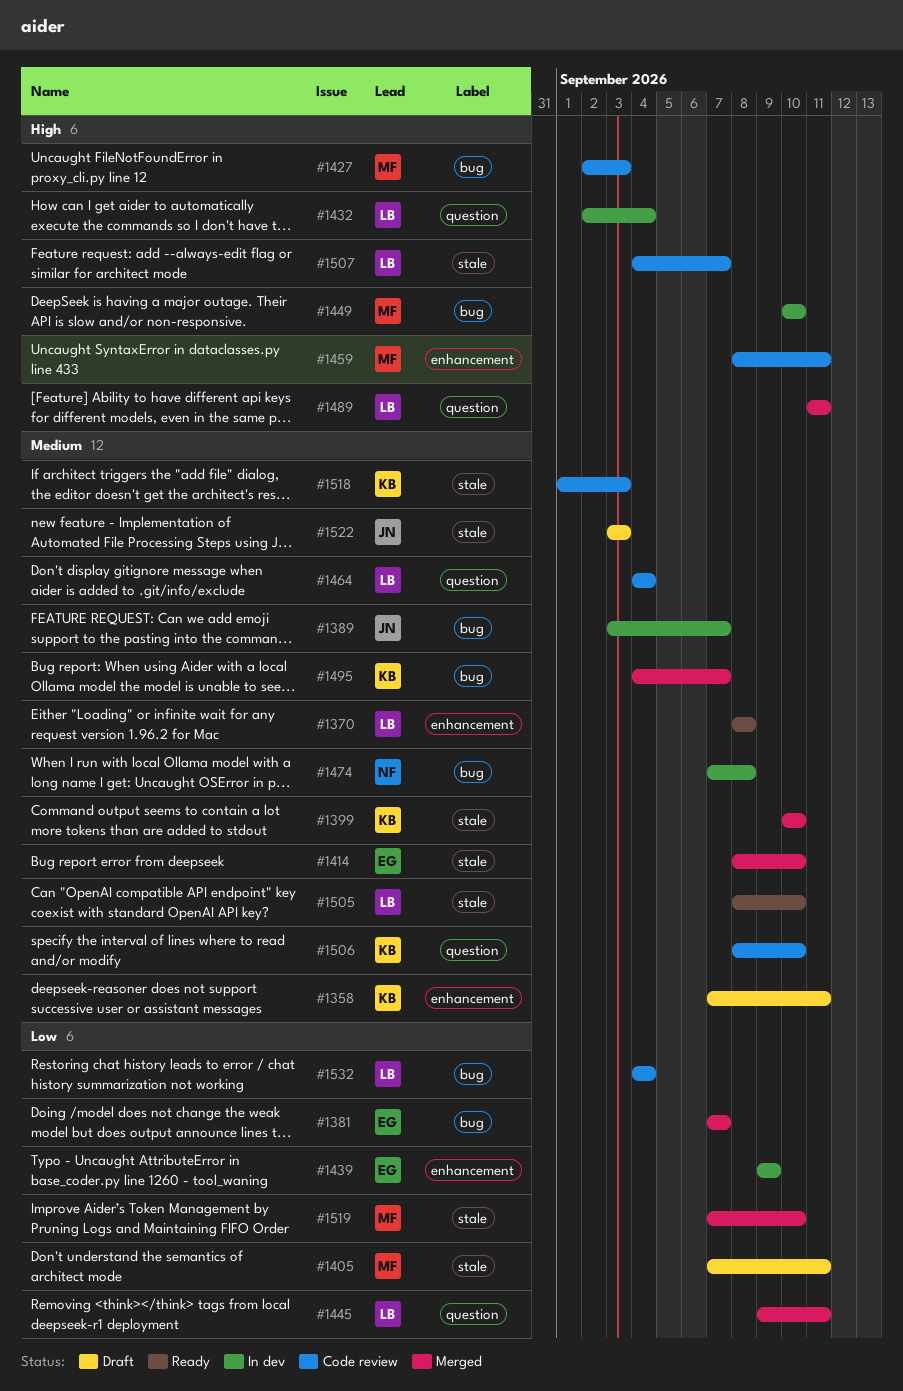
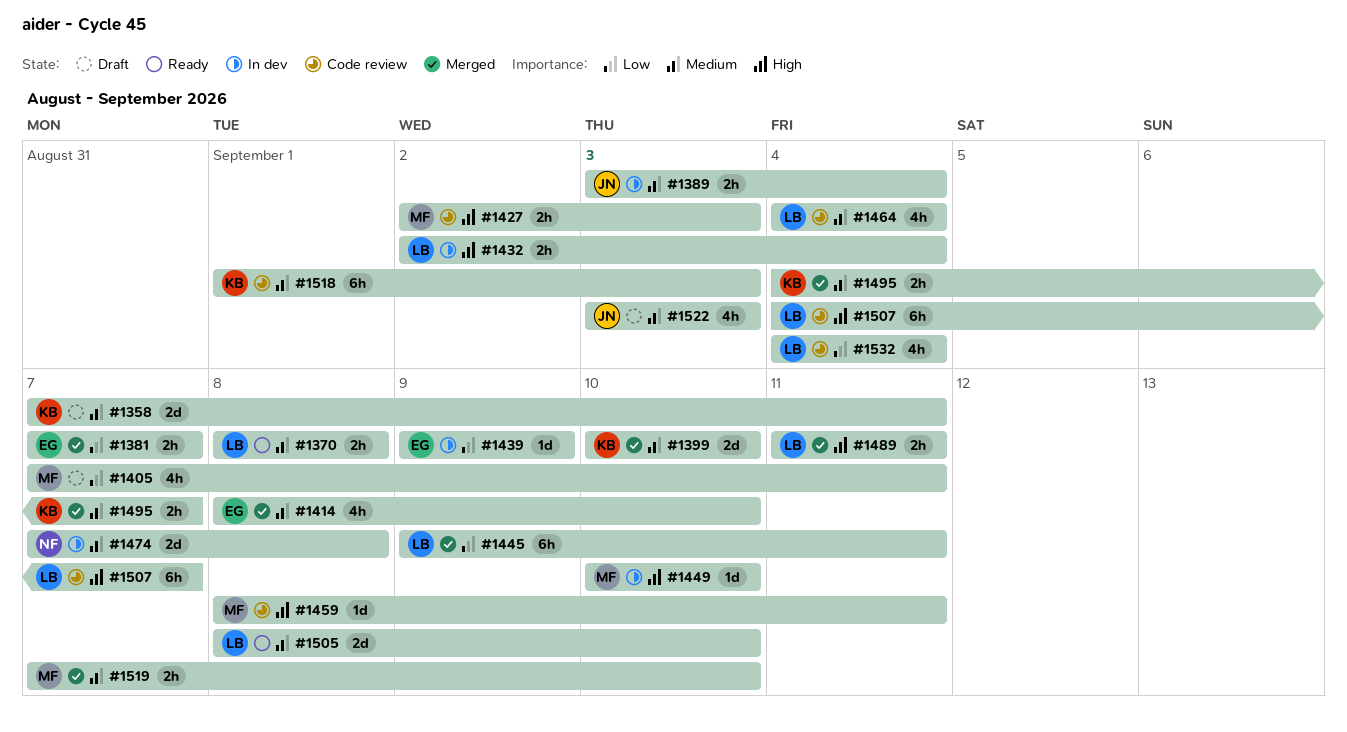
#1389, due: Sep 7 -> Sep 4
#1506: present -> none
#1519, priority: Low -> Medium

